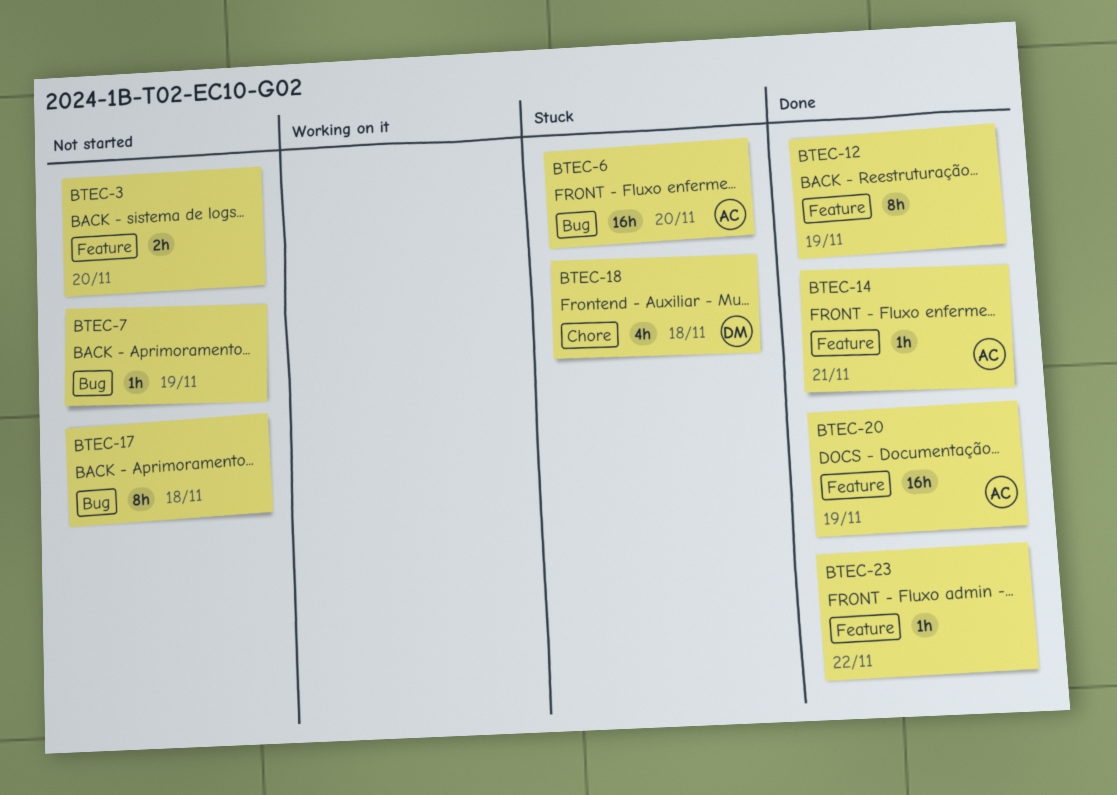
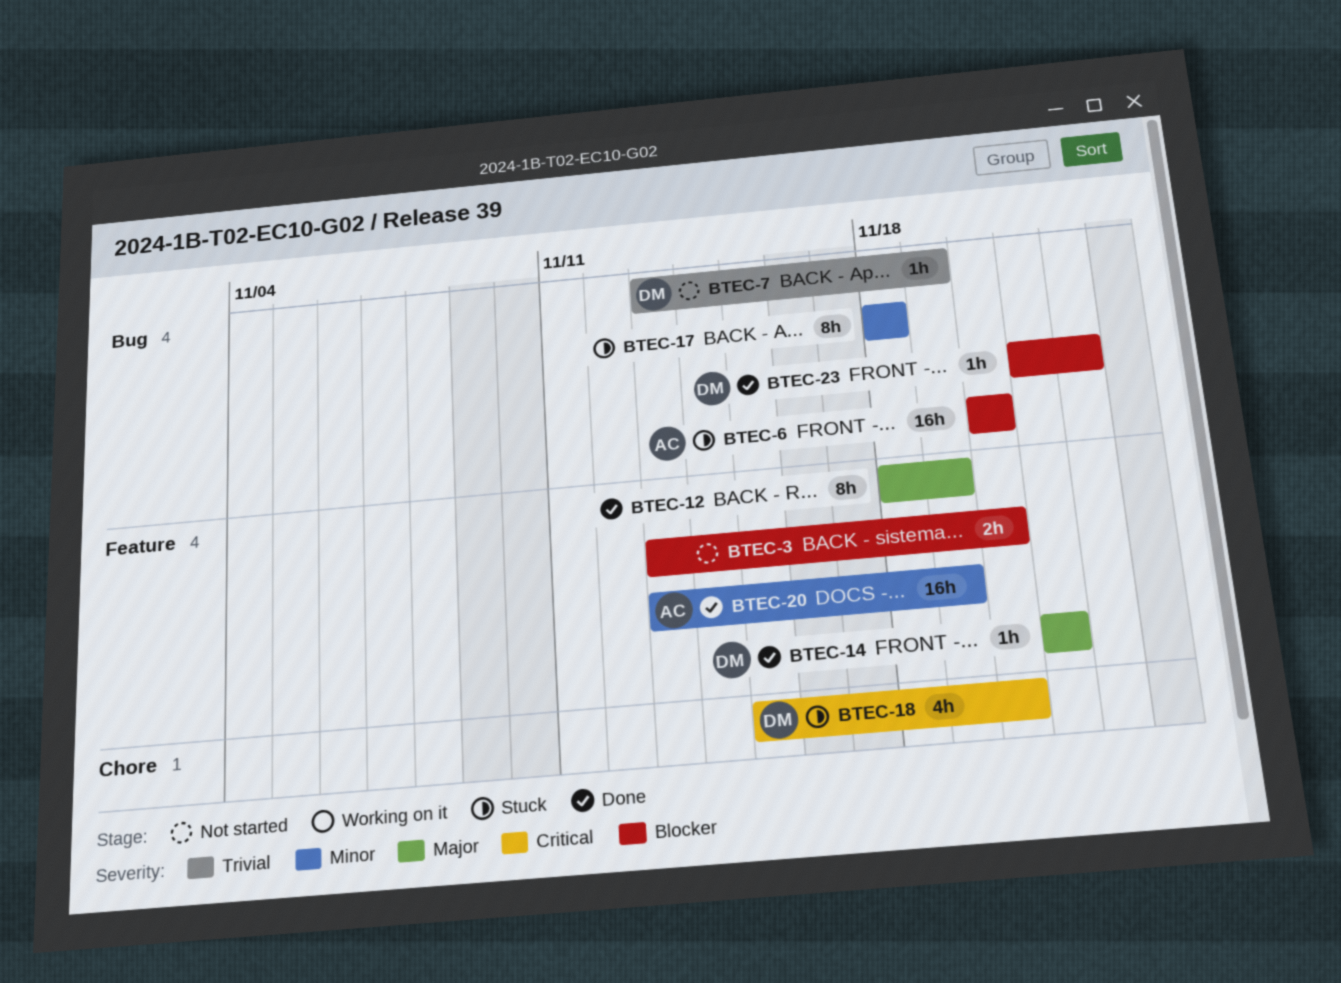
BTEC-7, owner: none -> DM
BTEC-14, owner: AC -> DM
BTEC-17, status: Not started -> Stuck
BTEC-18, due: Nov 18 -> Nov 20
BTEC-23, owner: none -> DM
BTEC-23, label: Feature -> Bug

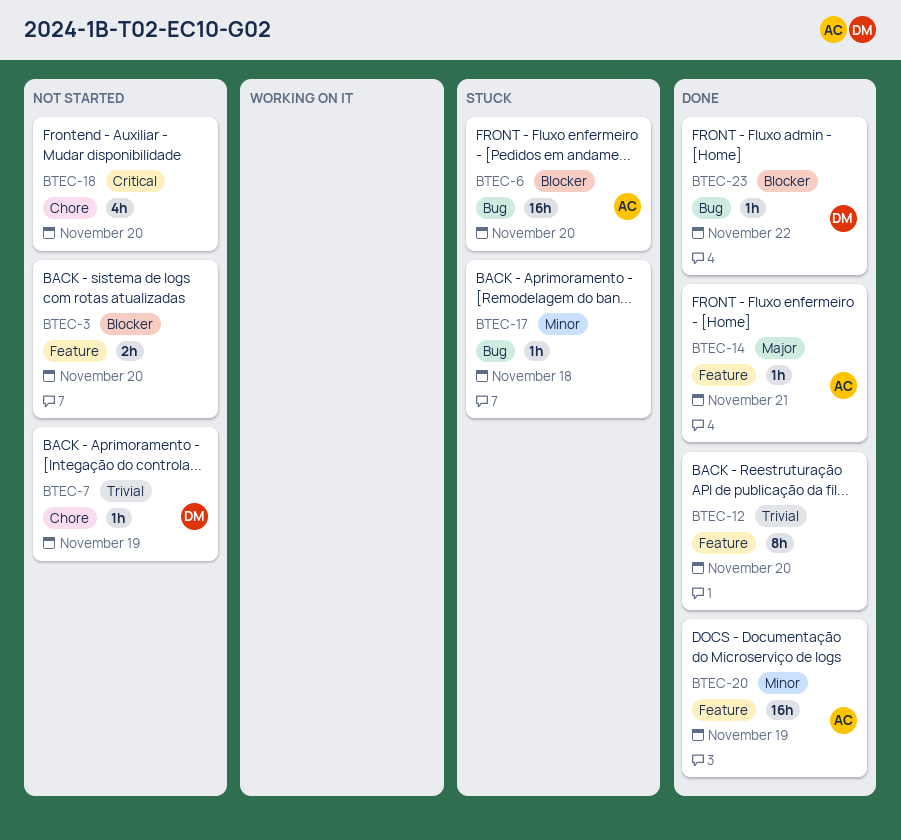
BTEC-7, label: Bug -> Chore
BTEC-12, priority: Major -> Trivial
BTEC-12, due: Nov 19 -> Nov 20
BTEC-14, owner: DM -> AC
BTEC-17, estimate: 8h -> 1h
BTEC-18, status: Stuck -> Not started
BTEC-18, owner: DM -> none

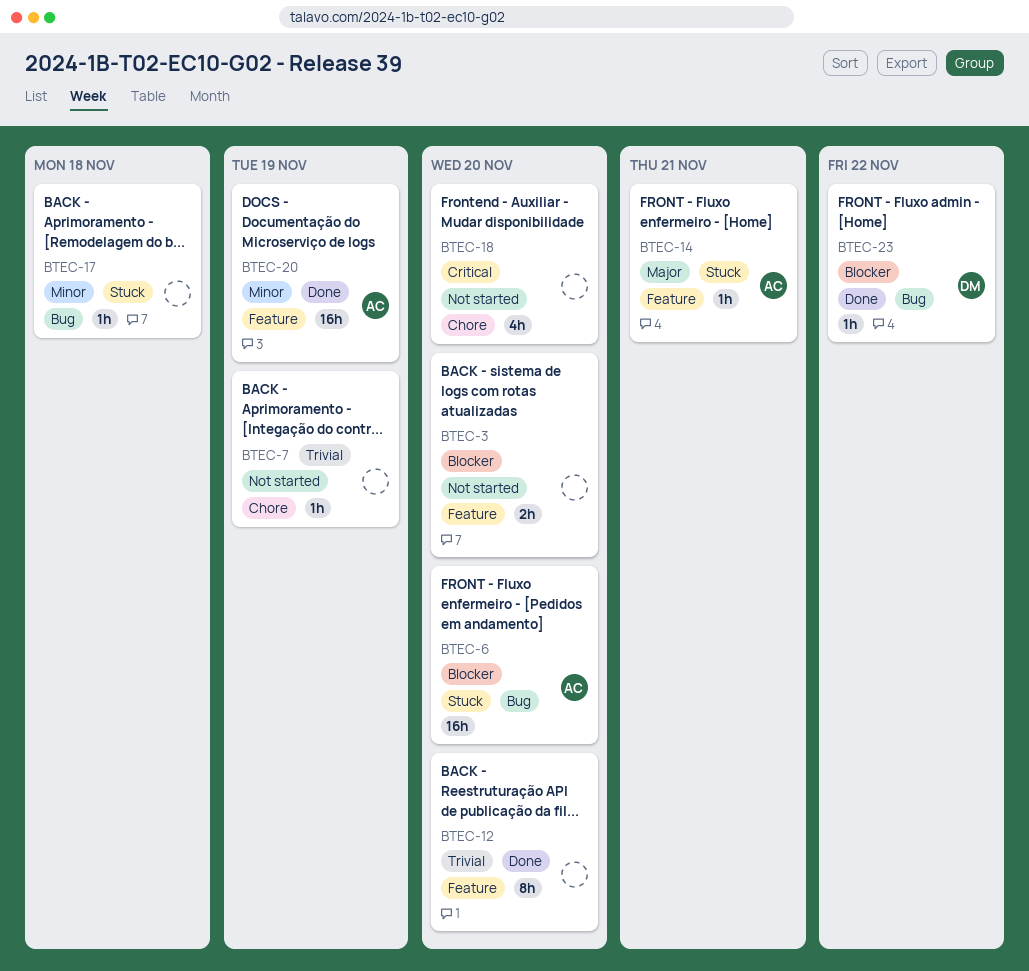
BTEC-7, owner: DM -> none
BTEC-14, status: Done -> Stuck

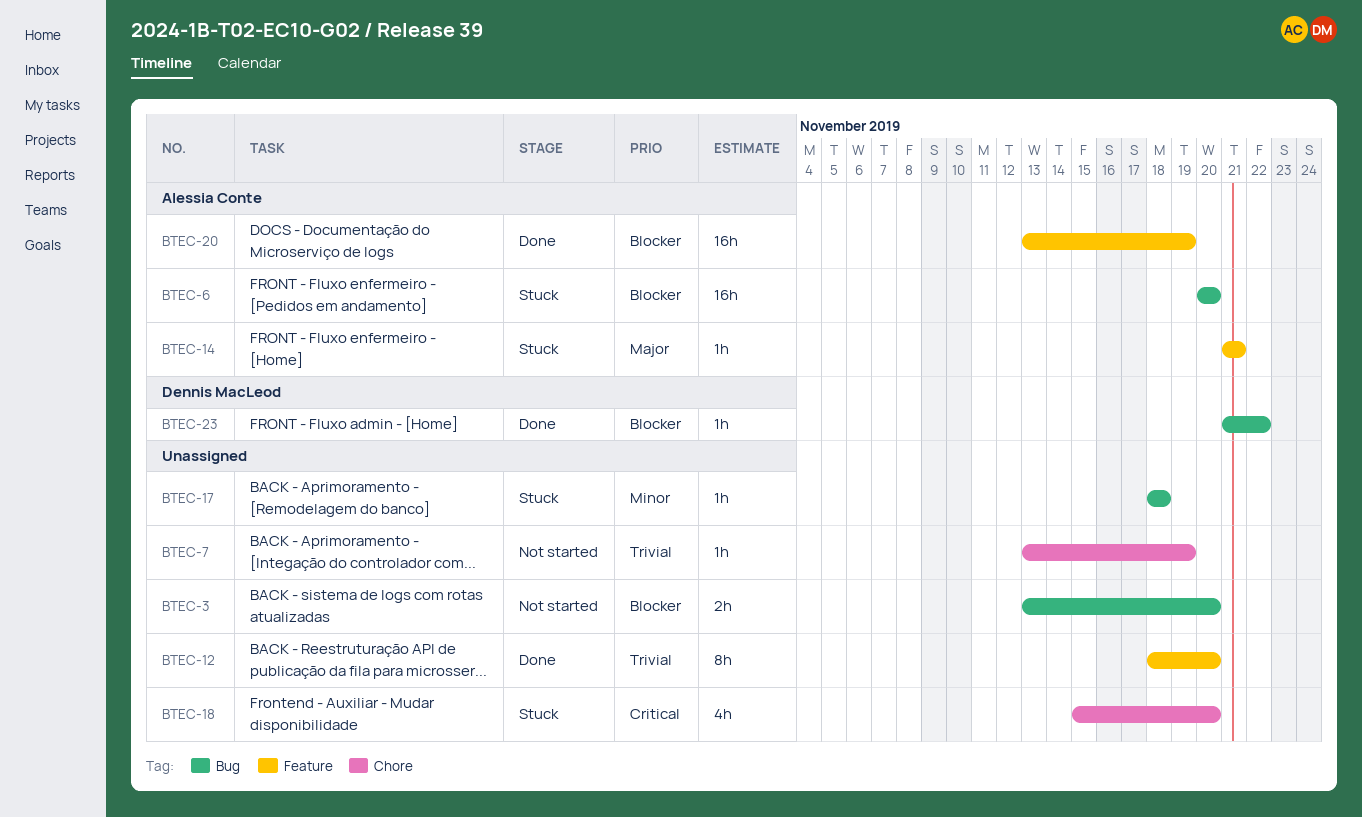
BTEC-3, label: Feature -> Bug
BTEC-18, status: Not started -> Stuck
BTEC-20, priority: Minor -> Blocker

